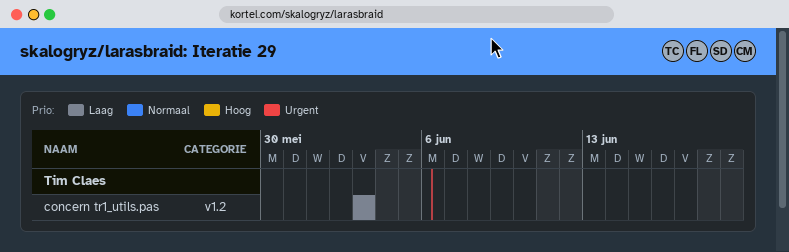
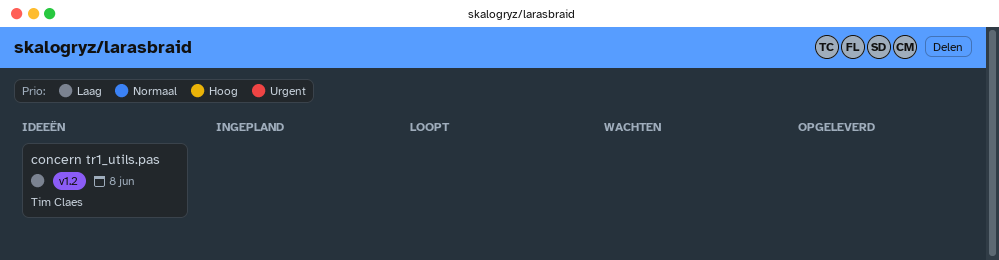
concern tr1_utils.pas, due: Jun 3 -> Jun 8

